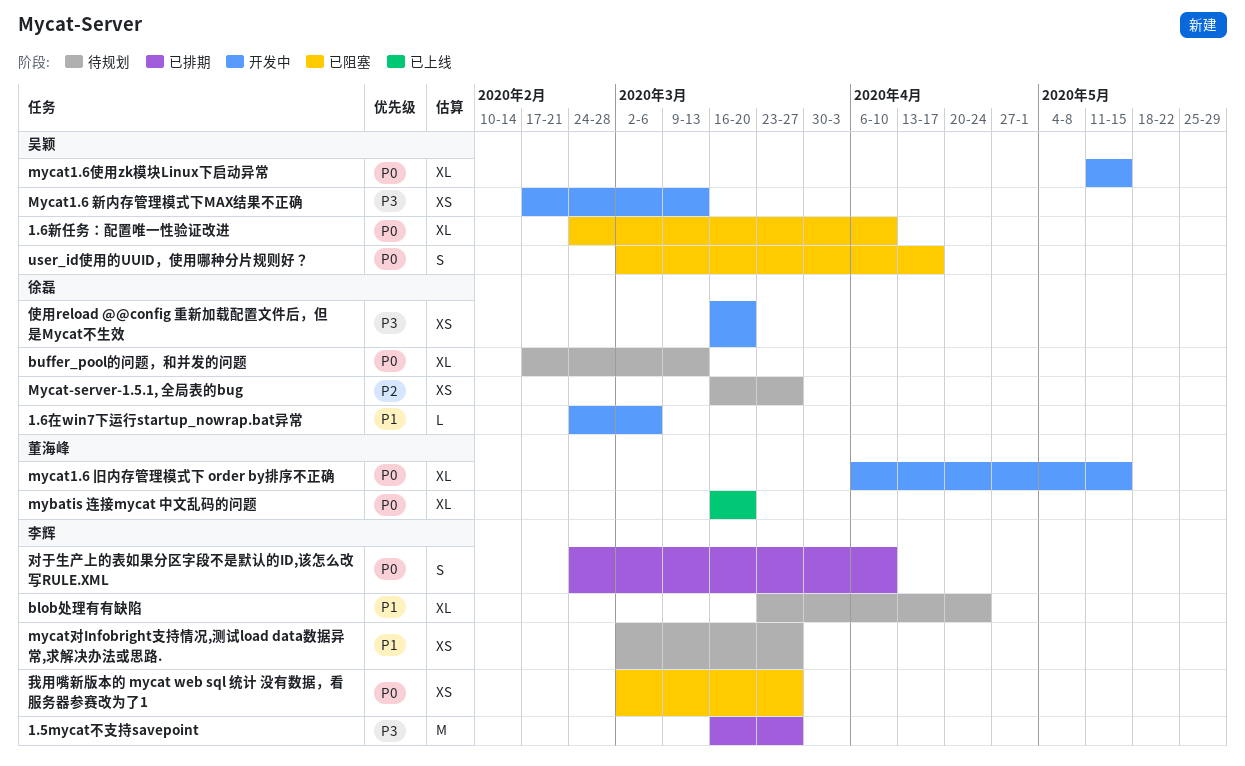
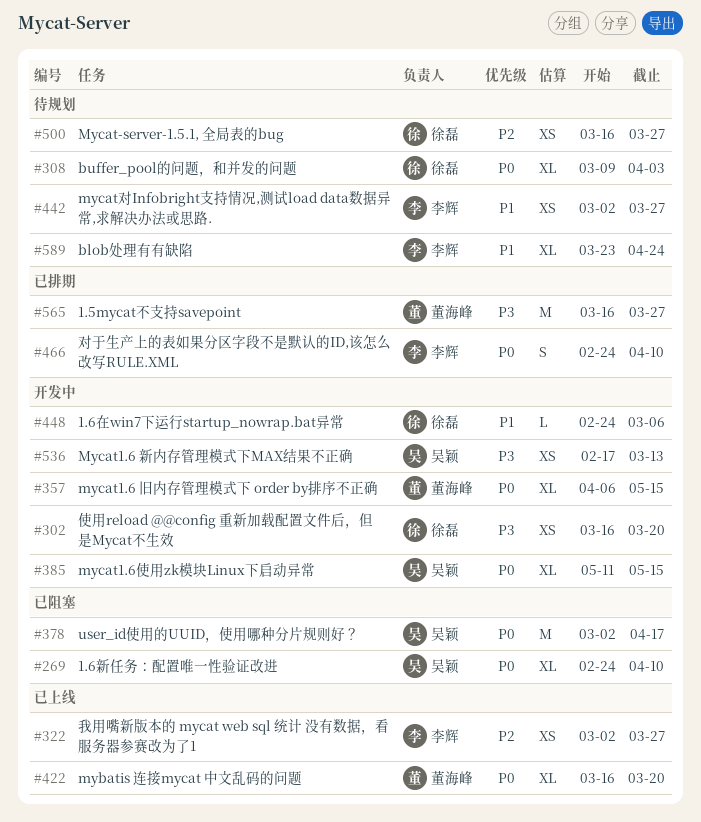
1.5mycat不支持savepoint, owner: 李辉 -> 董海峰
buffer_pool的问题，和并发的问题, start: Feb 17 -> Mar 9
buffer_pool的问题，和并发的问题, due: Mar 13 -> Apr 3
user_id使用的UUID，使用哪种分片规则好？, estimate: S -> M
我用嘴新版本的 mycat web sql 统计 没有数据，看服务器参赛改为了1, status: 已阻塞 -> 已上线
我用嘴新版本的 mycat web sql 统计 没有数据，看服务器参赛改为了1, priority: P0 -> P2

